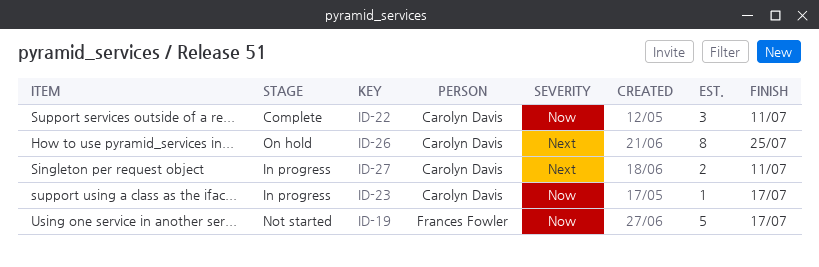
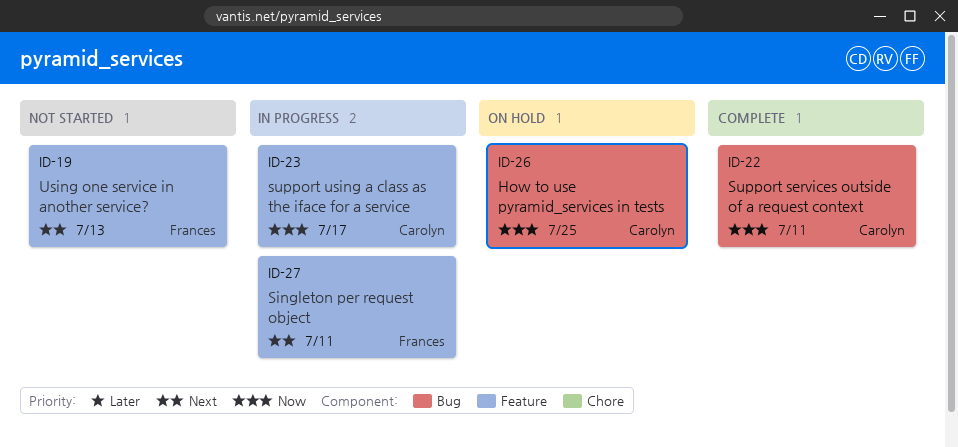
ID-19, priority: Now -> Next
ID-19, due: Jul 17 -> Jul 13
ID-26, priority: Next -> Now
ID-27, owner: Carolyn Davis -> Frances Fowler

